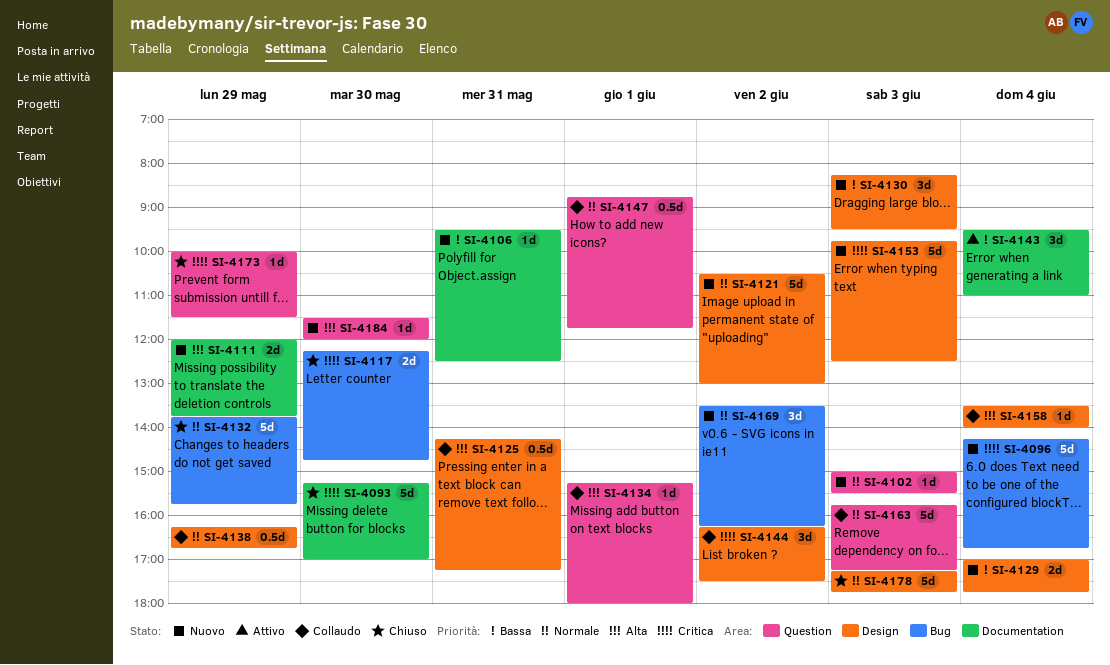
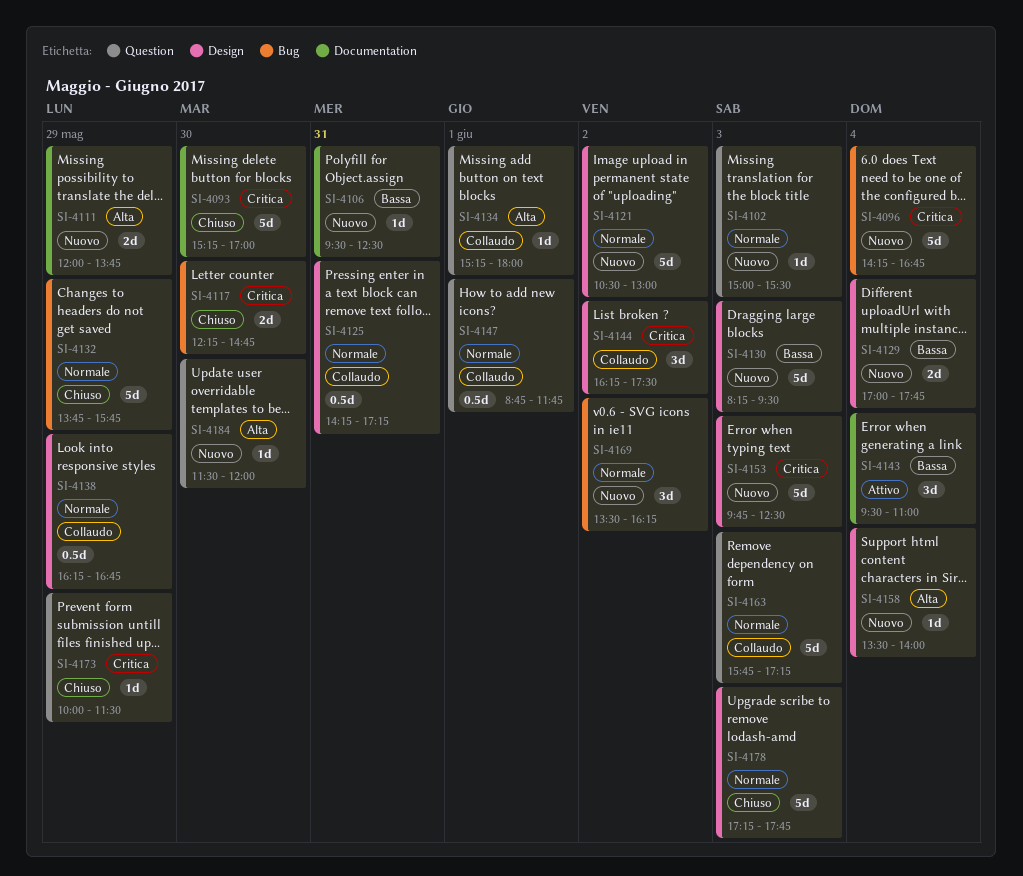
SI-4125, priority: Alta -> Normale
SI-4130, estimate: 3d -> 5d
SI-4158, status: Collaudo -> Nuovo

